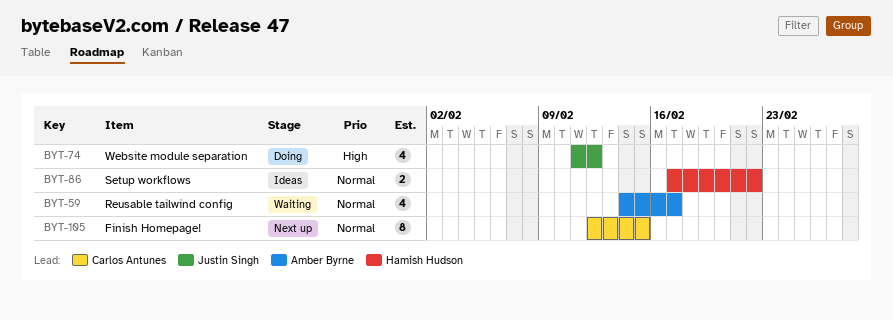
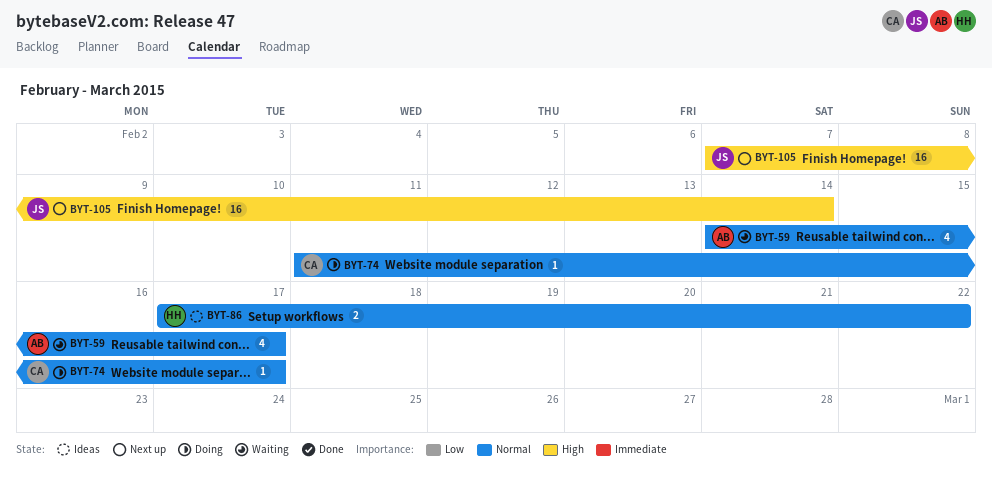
BYT-74, owner: Justin Singh -> Carlos Antunes
BYT-74, priority: High -> Normal
BYT-74, estimate: 4 -> 1
BYT-74, due: Feb 12 -> Feb 17
BYT-105, owner: Carlos Antunes -> Justin Singh
BYT-105, priority: Normal -> High
BYT-105, estimate: 8 -> 16
BYT-105, start: Feb 12 -> Feb 7
BYT-105, due: Feb 15 -> Feb 14

